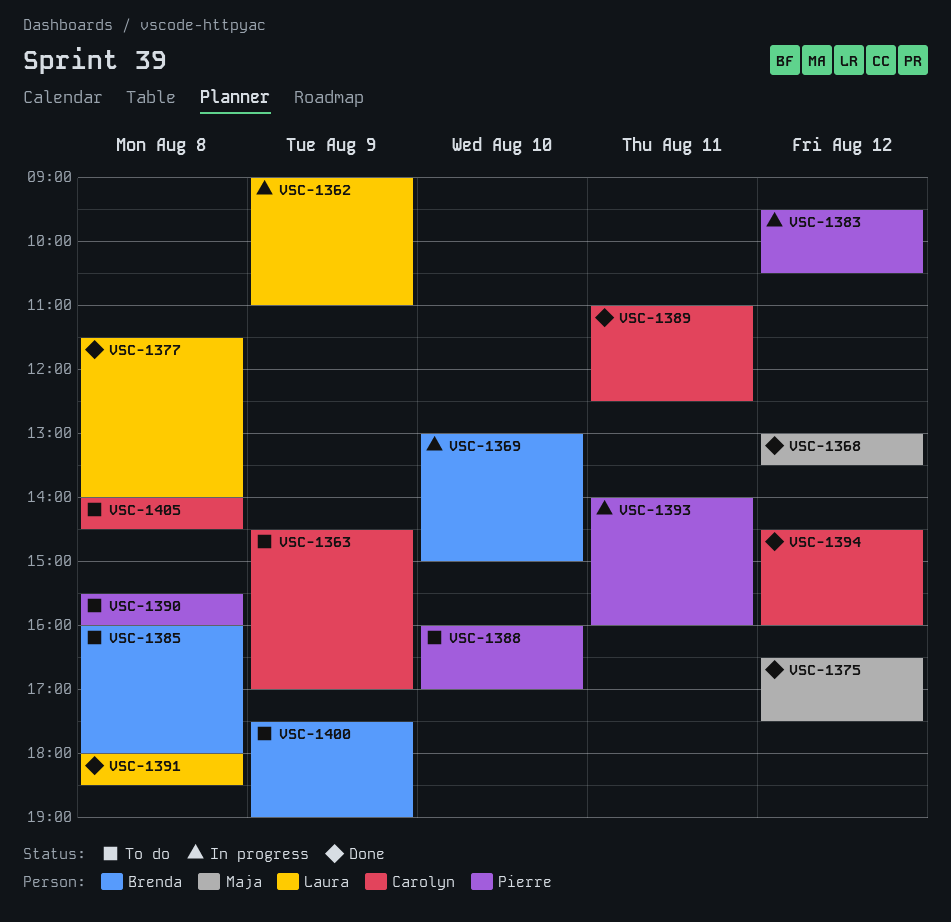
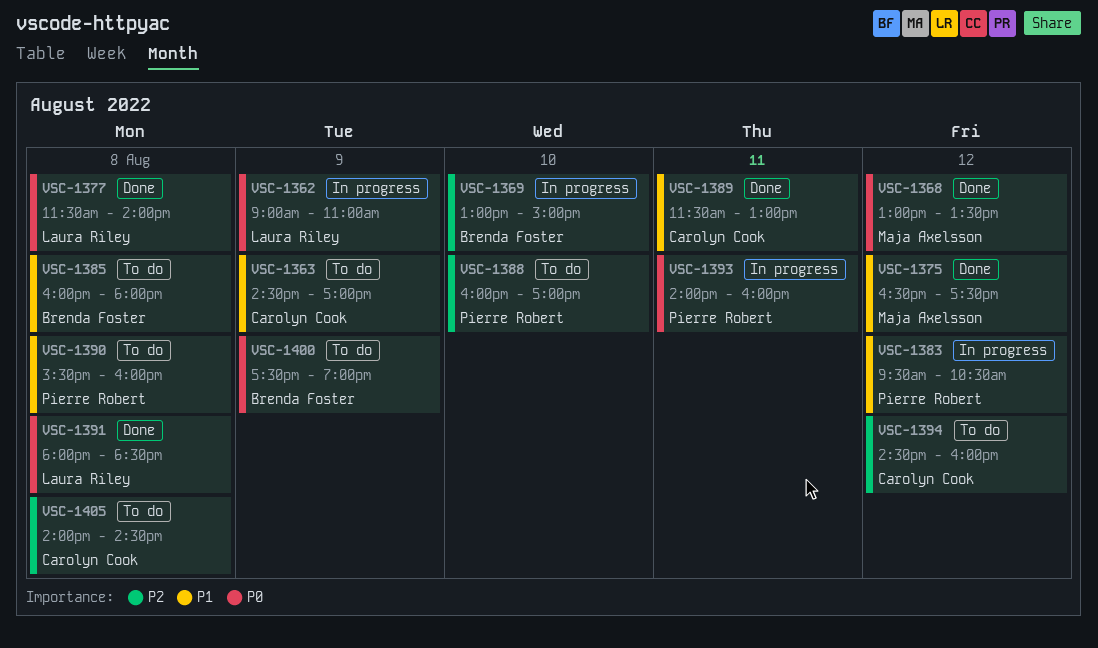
VSC-1389, begins: 11:00 -> 11:30
VSC-1389, ends: 12:30 -> 13:00
VSC-1394, status: Done -> To do

